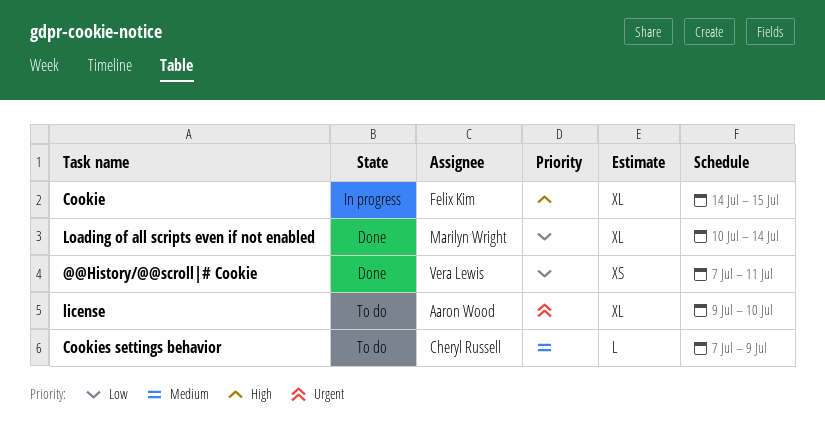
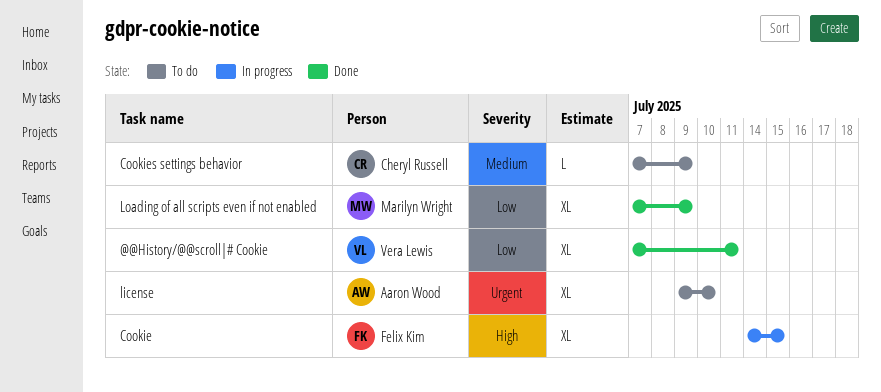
@@History/@@scroll|# Cookie, estimate: XS -> XL
Loading of all scripts even if not enabled, start: Jul 10 -> Jul 7
Loading of all scripts even if not enabled, due: Jul 14 -> Jul 9

